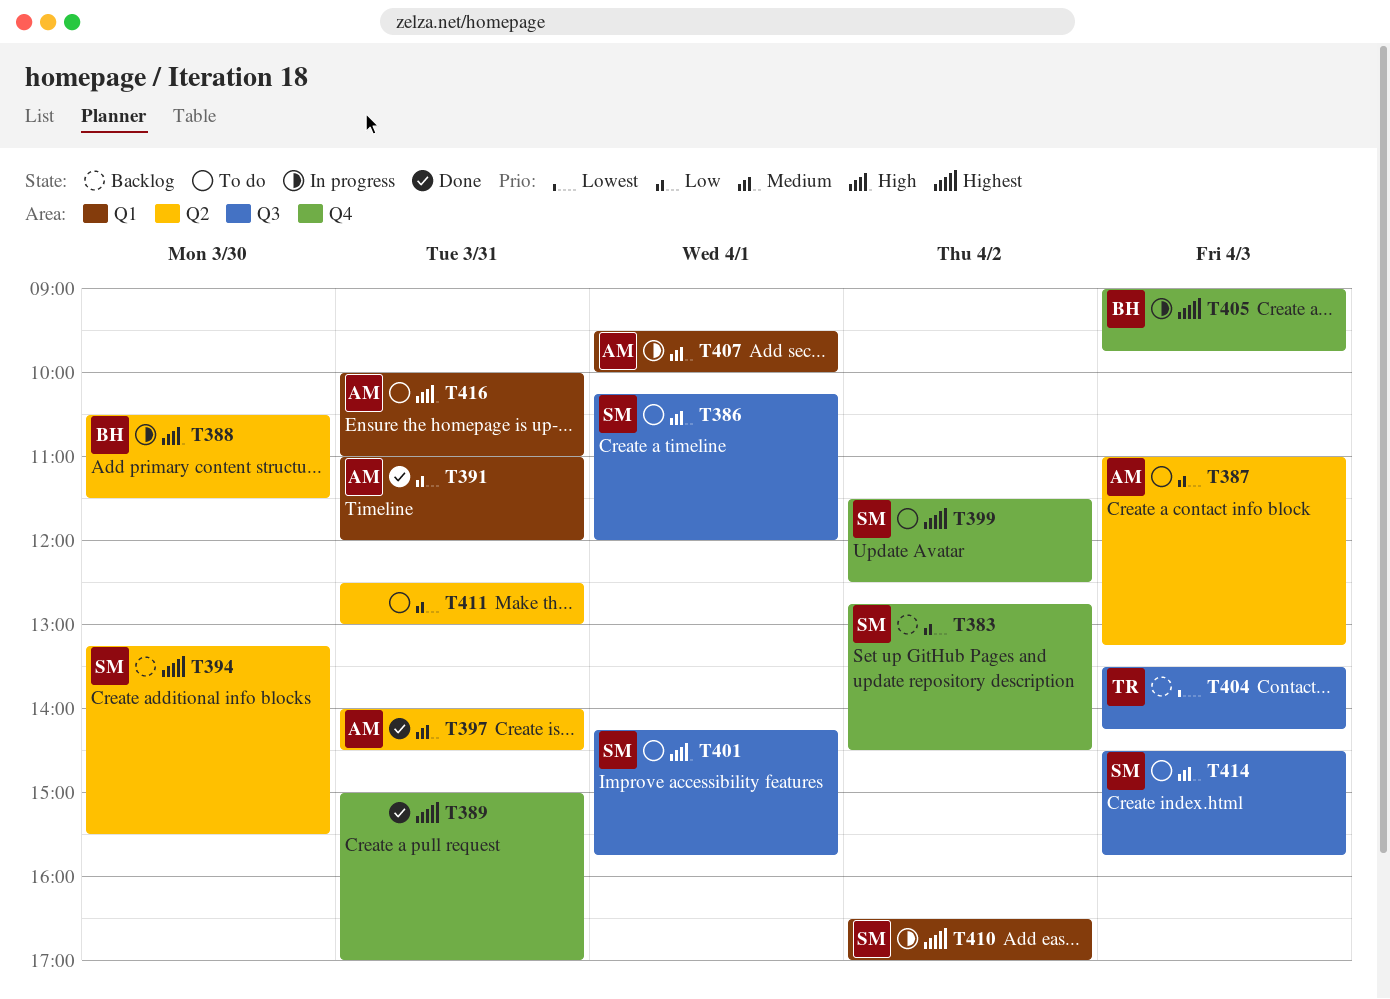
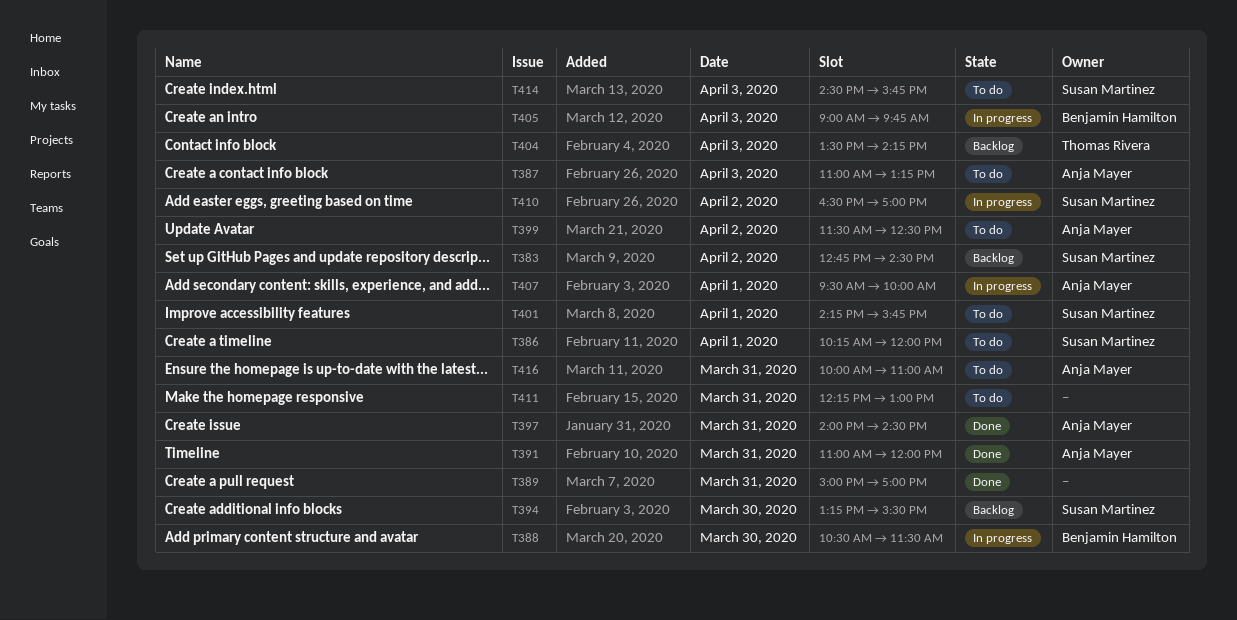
T399, owner: Susan Martinez -> Anja Mayer
T411, begins: 12:30 -> 12:15

